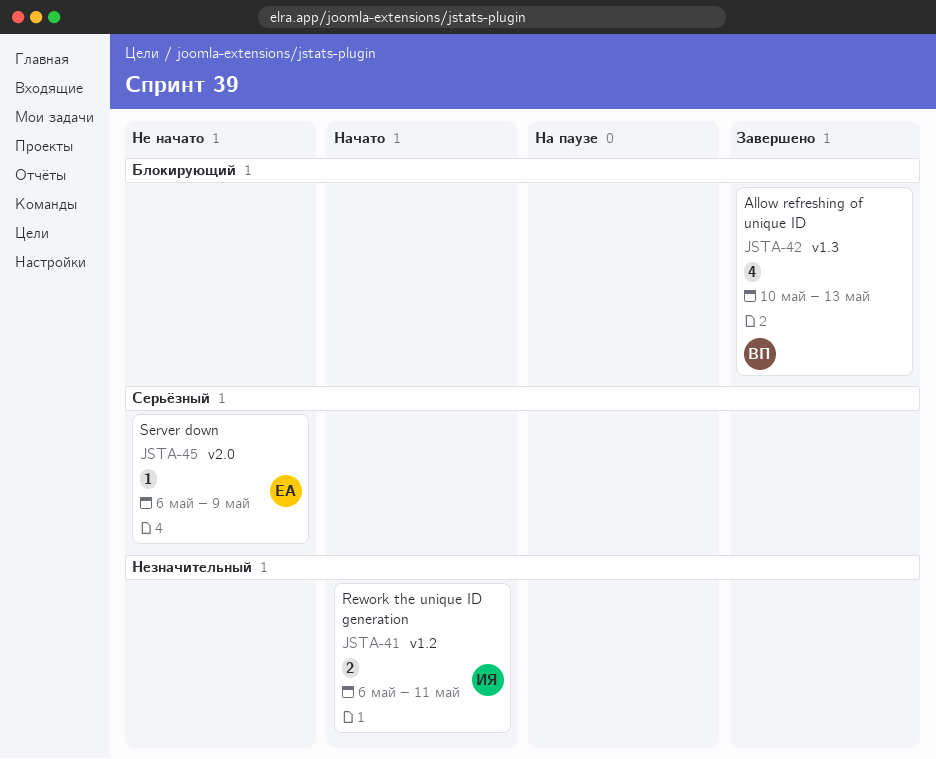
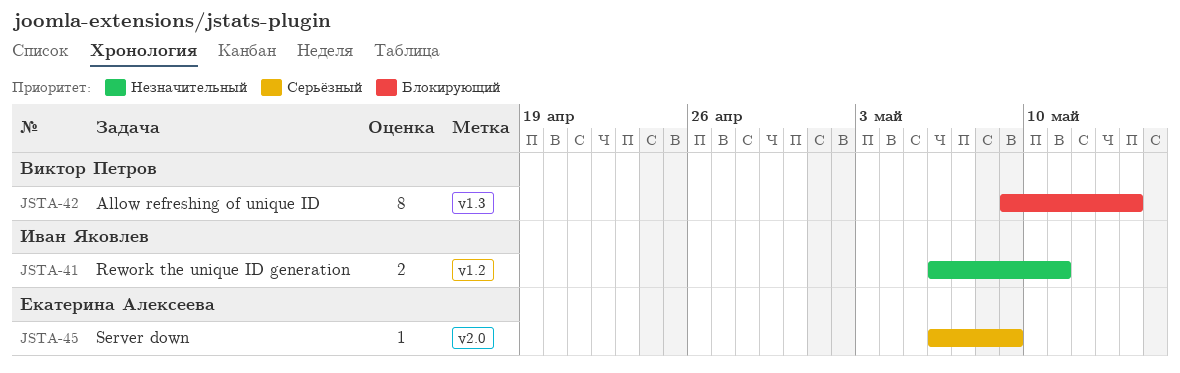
JSTA-42, estimate: 4 -> 8
JSTA-42, start: May 10 -> May 9
JSTA-42, due: May 13 -> May 14

